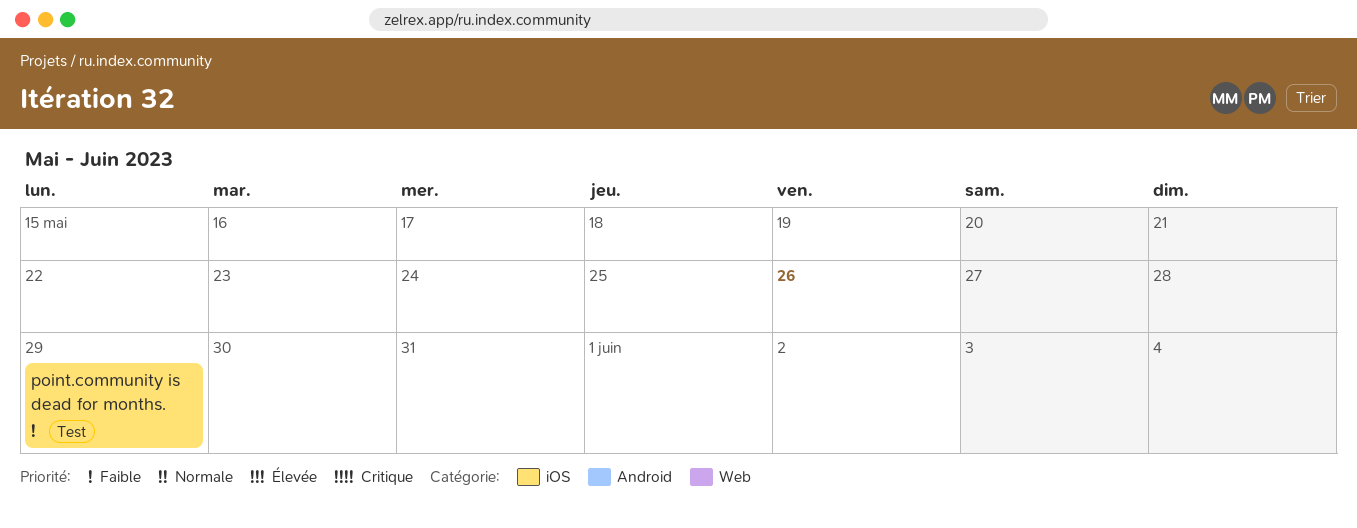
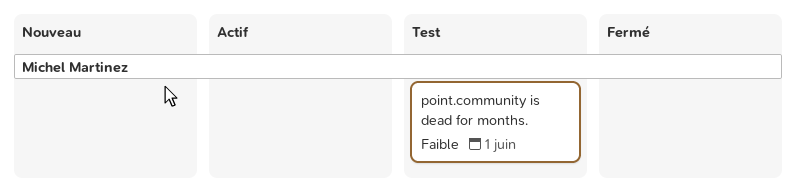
point.community is dead for months., due: May 29 -> Jun 1

